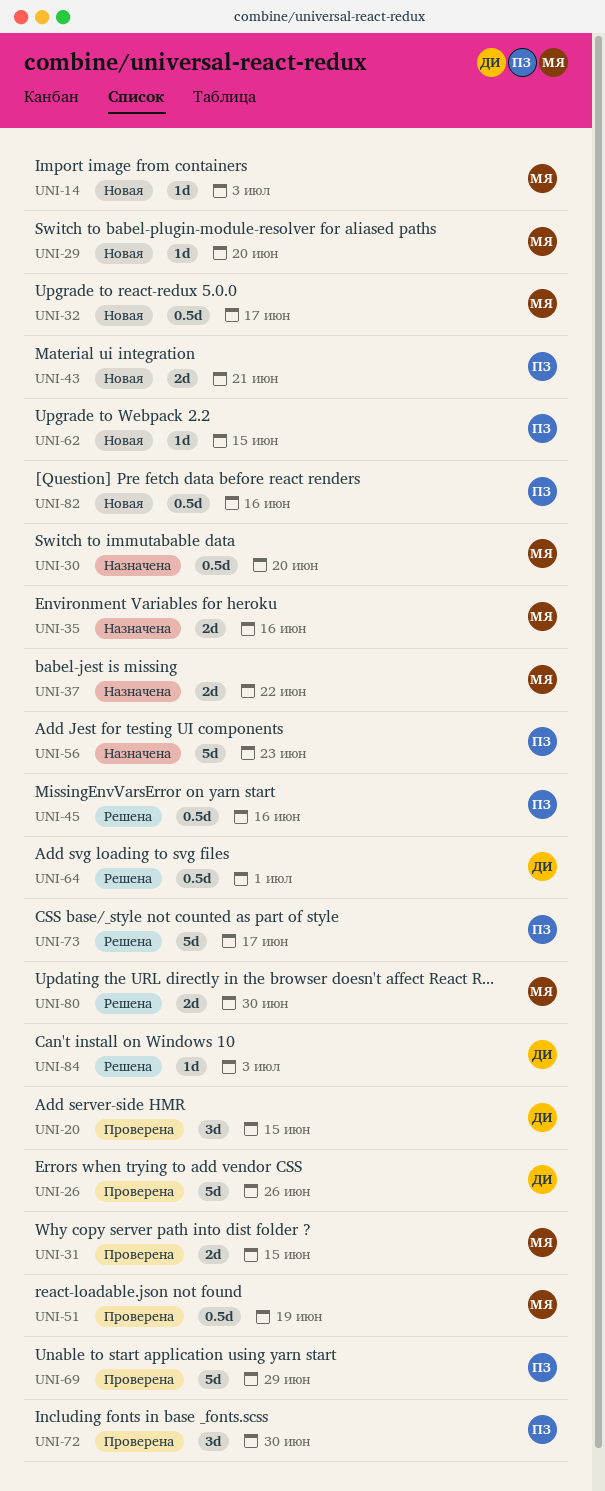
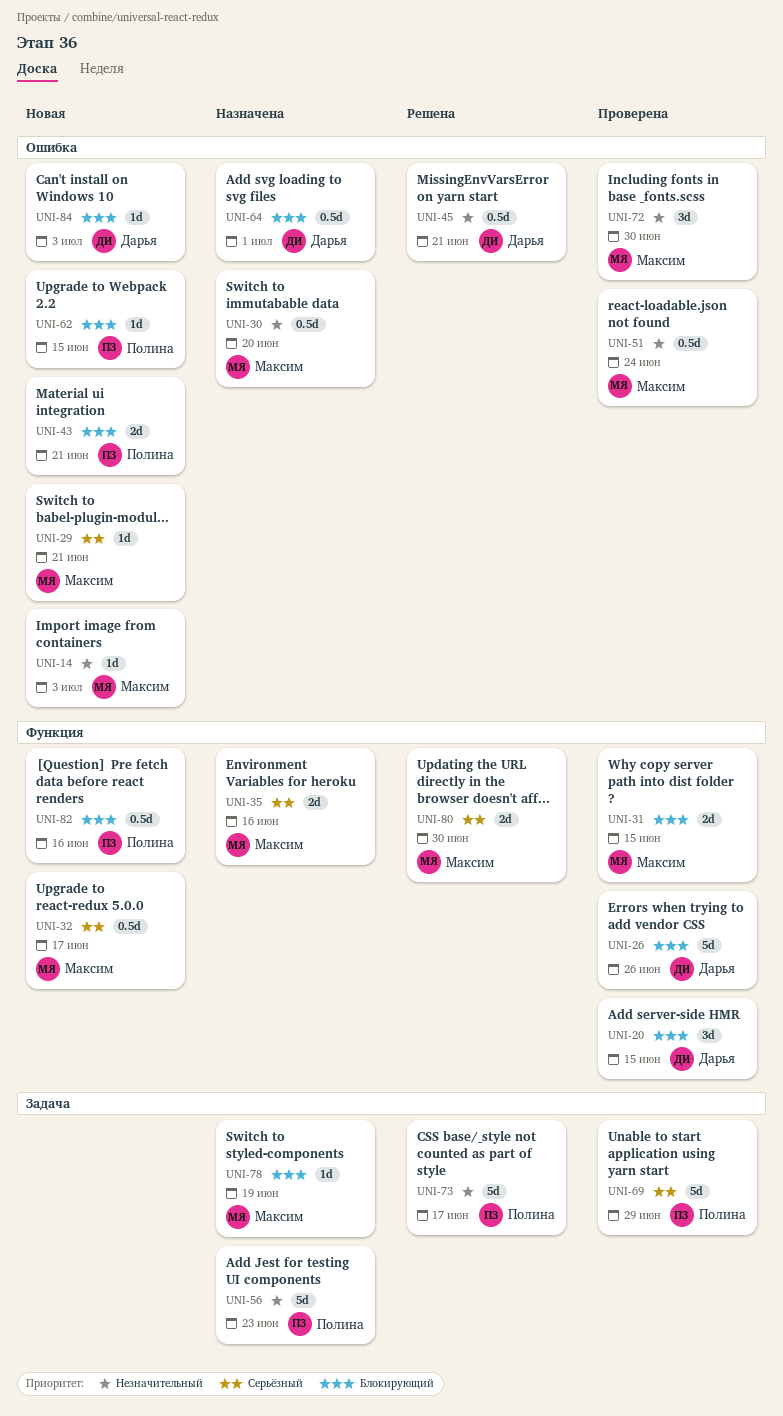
UNI-29, due: Jun 20 -> Jun 21
UNI-37: present -> none
UNI-45, owner: Полина -> Дарья
UNI-45, due: Jun 16 -> Jun 21
UNI-51, due: Jun 19 -> Jun 24
UNI-64, status: Решена -> Назначена
UNI-72, owner: Полина -> Максим
UNI-78: none -> present
UNI-84, status: Решена -> Новая

